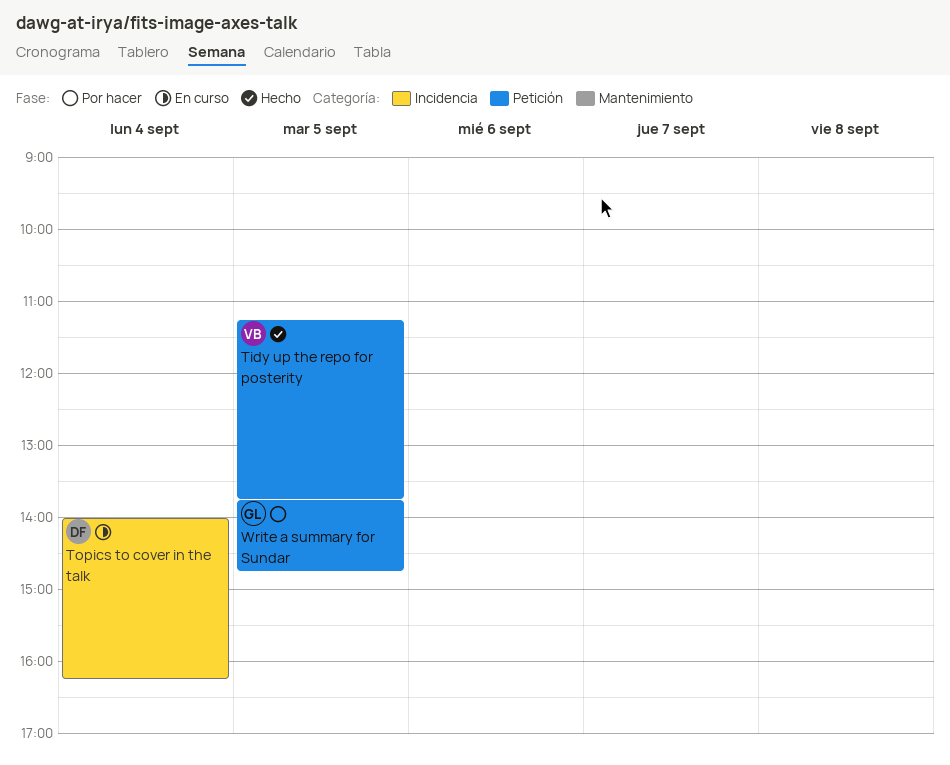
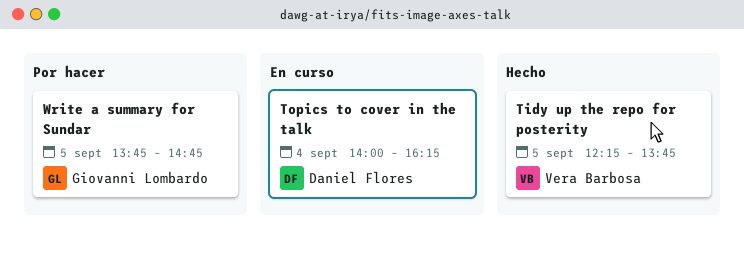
Tidy up the repo for posterity, begins: 11:15 -> 12:15

